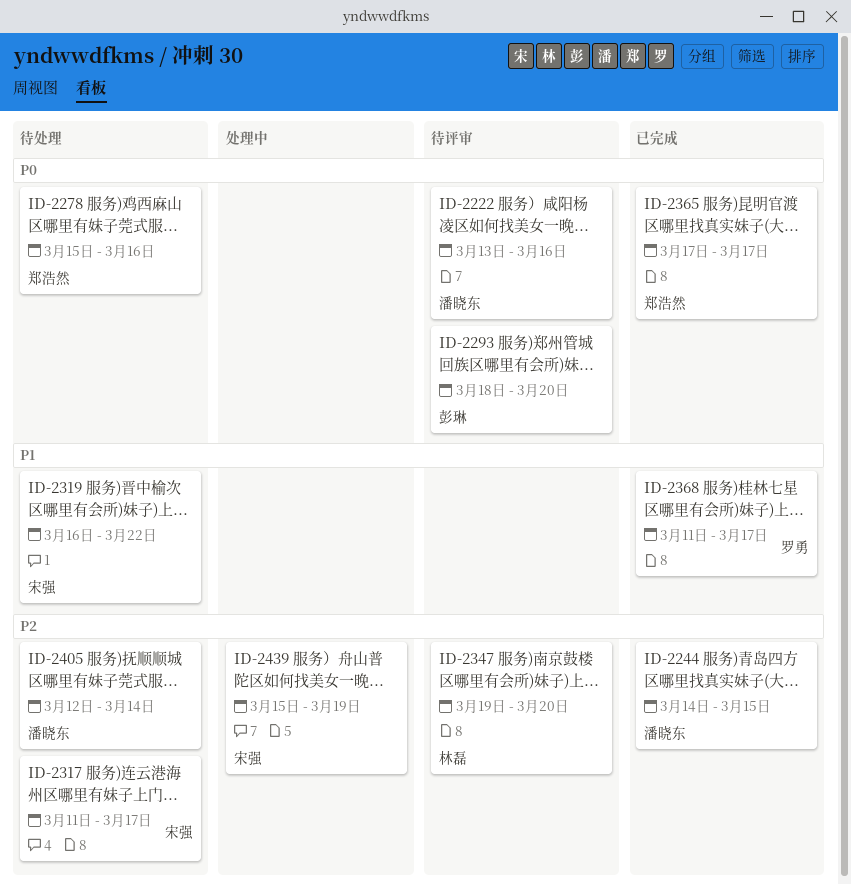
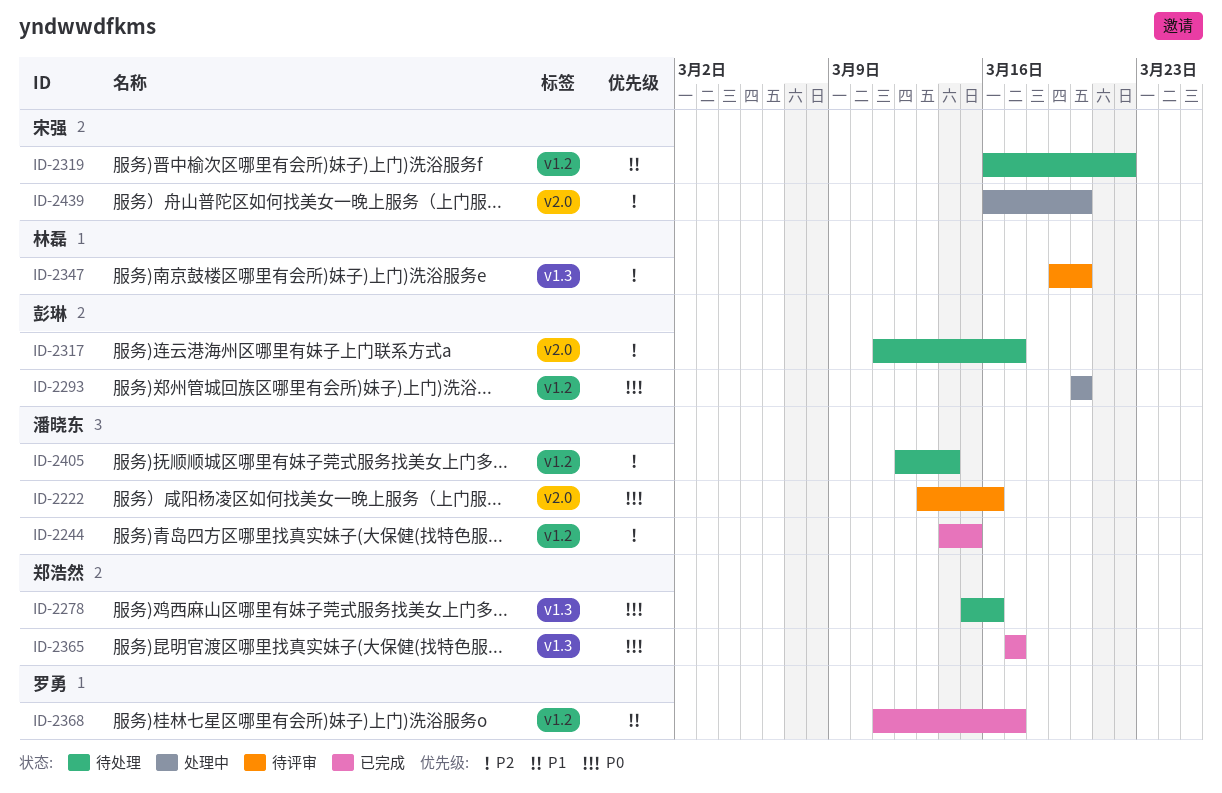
ID-2293, status: 待评审 -> 处理中
ID-2293, start: Mar 18 -> Mar 20
ID-2317, owner: 宋强 -> 彭琳
ID-2439, start: Mar 15 -> Mar 16
ID-2439, due: Mar 19 -> Mar 20

